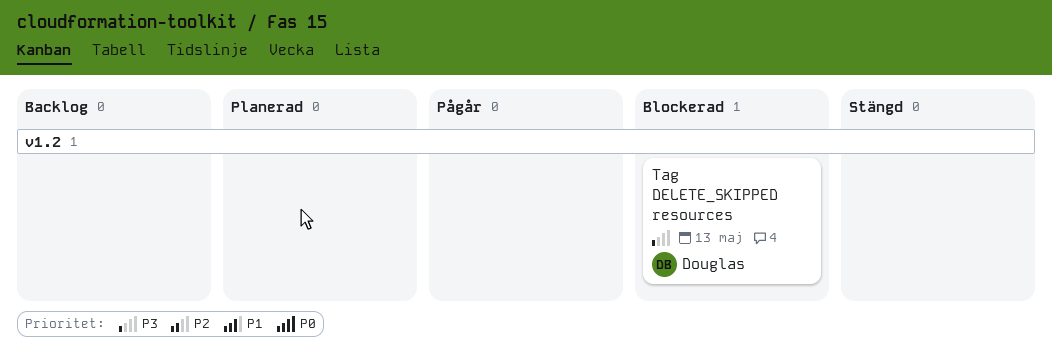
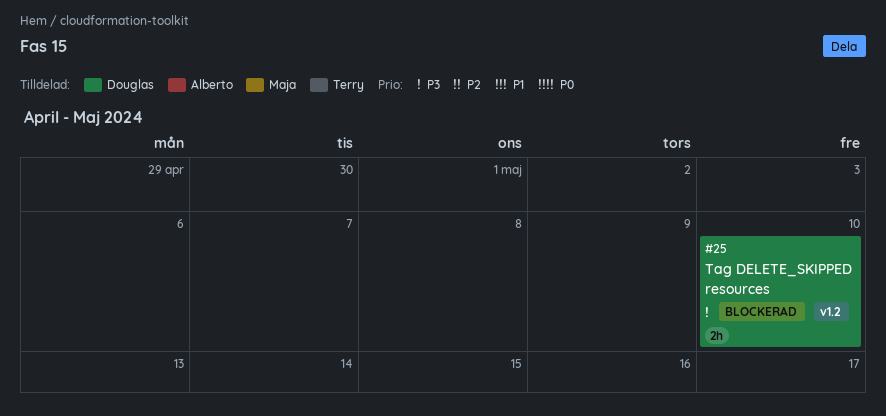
Tag DELETE_SKIPPED resources, due: May 13 -> May 10

